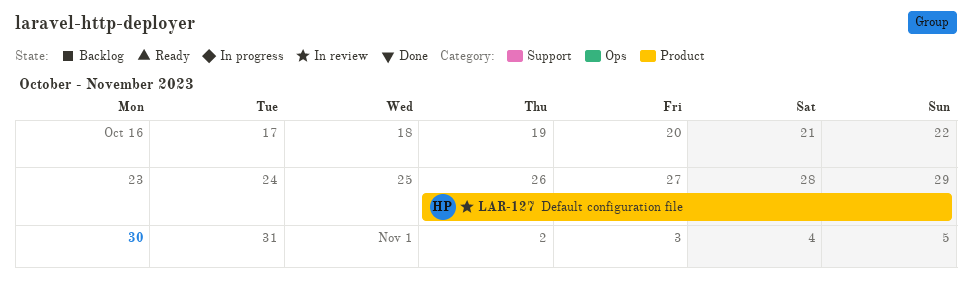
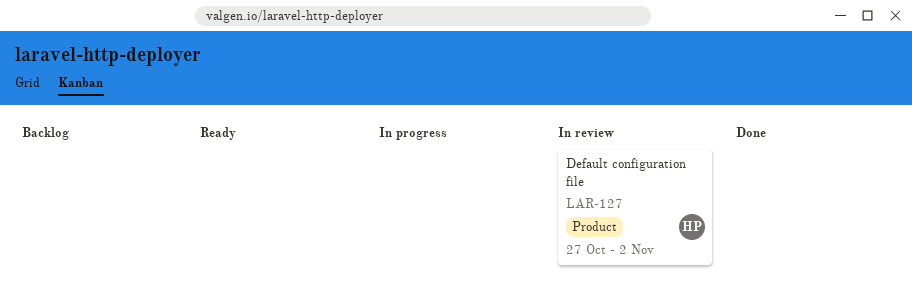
LAR-127, start: Oct 26 -> Oct 27
LAR-127, due: Oct 29 -> Nov 2

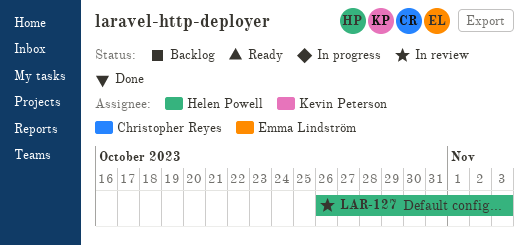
LAR-127, start: Oct 27 -> Oct 26
LAR-127, due: Nov 2 -> Nov 3

